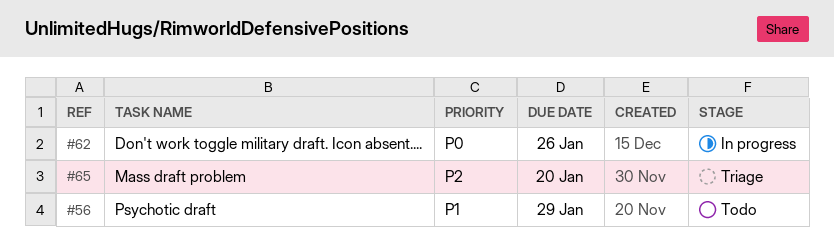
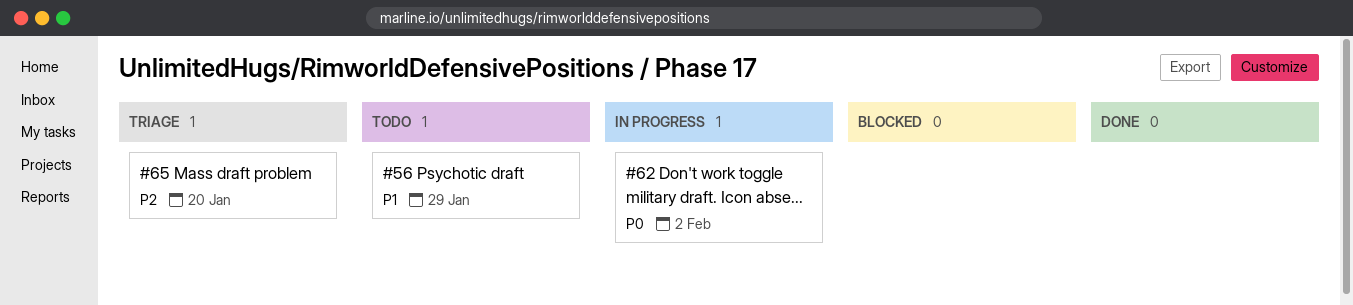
#62, due: Jan 26 -> Feb 2

